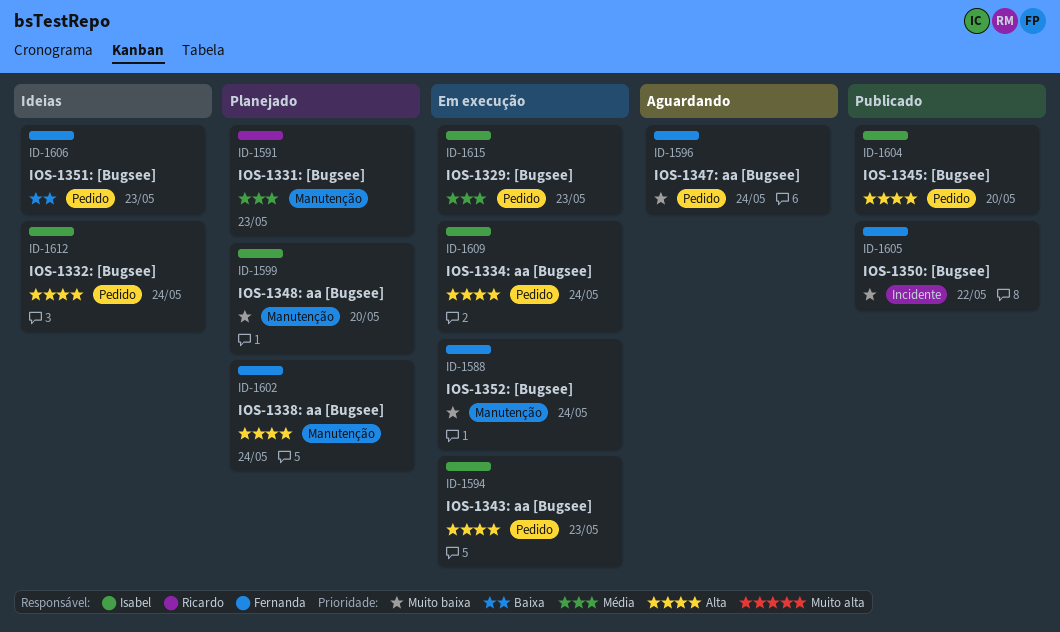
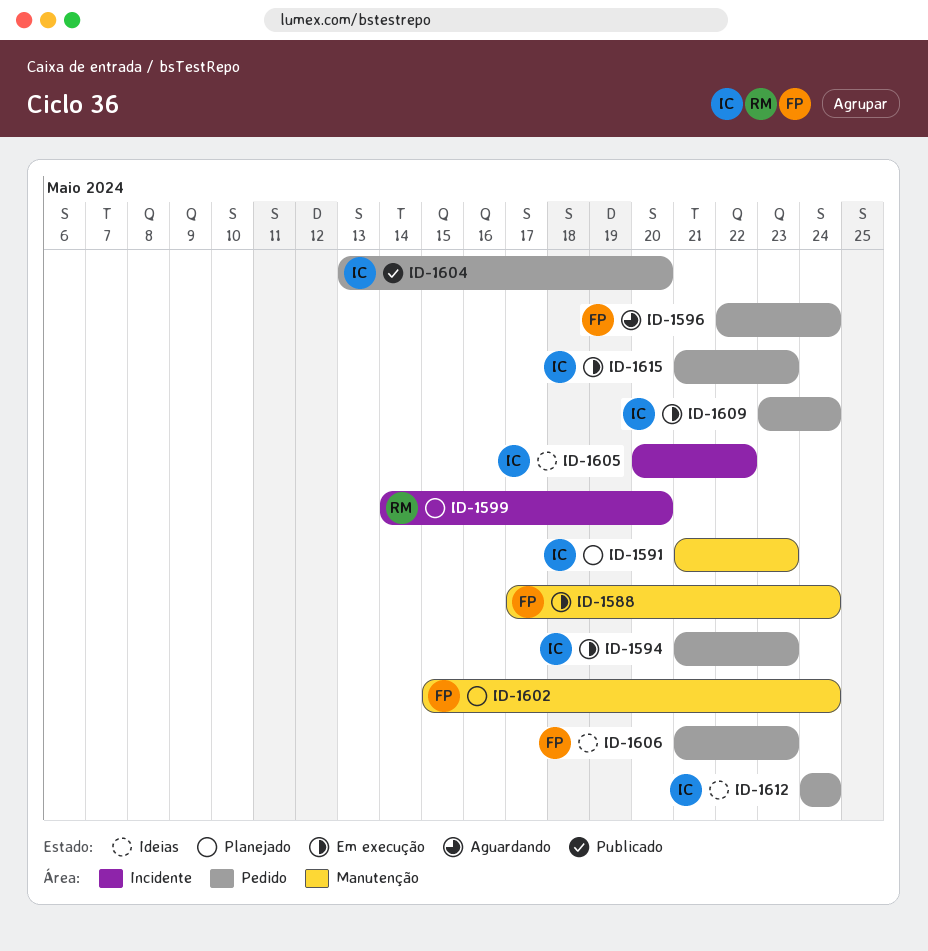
ID-1591, owner: Ricardo -> Isabel
ID-1599, owner: Isabel -> Ricardo
ID-1599, label: Manutenção -> Incidente
ID-1605, status: Publicado -> Ideias
ID-1605, owner: Fernanda -> Isabel

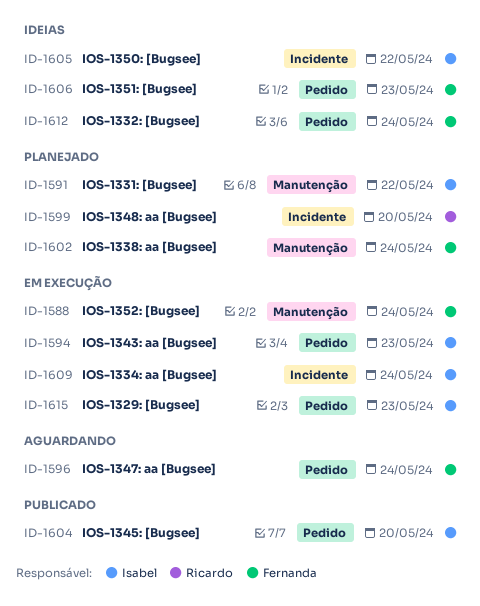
ID-1591, due: May 23 -> May 22
ID-1609, label: Pedido -> Incidente
ID-1612, owner: Isabel -> Fernanda

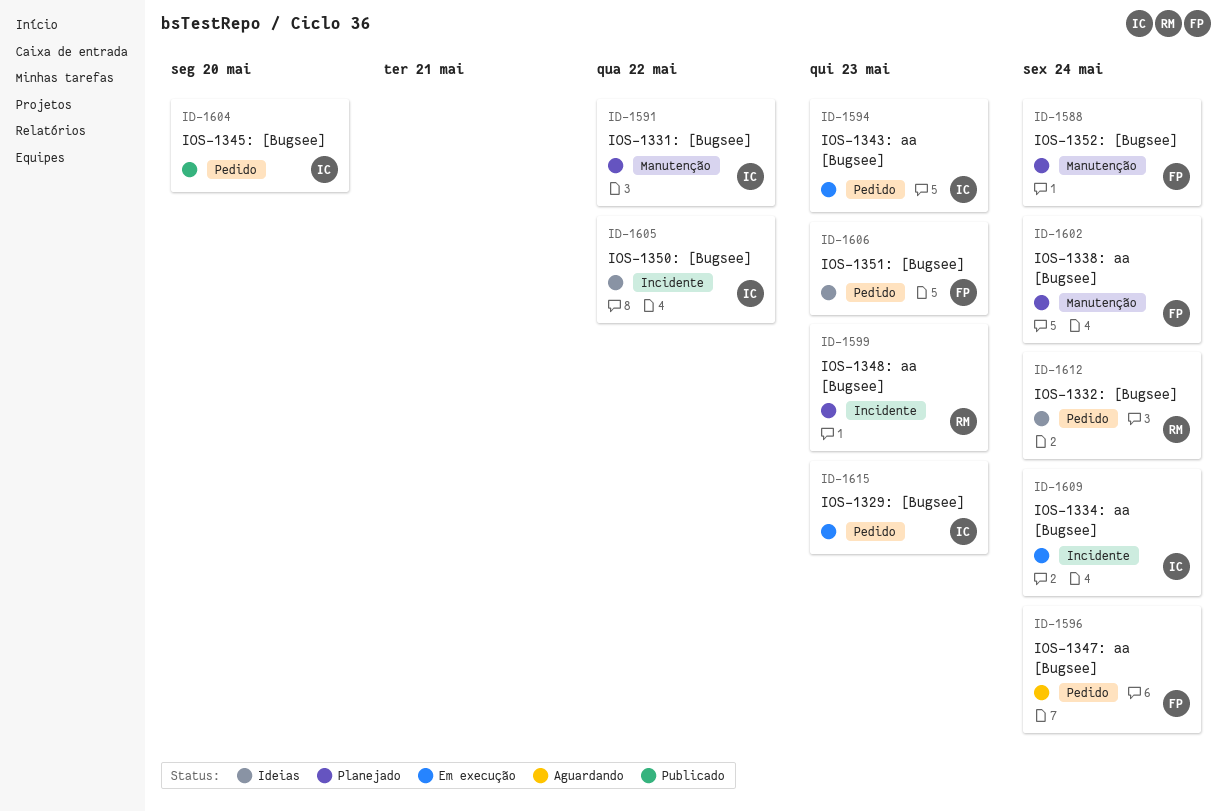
ID-1588, status: Em execução -> Planejado
ID-1599, due: May 20 -> May 23
ID-1612, owner: Fernanda -> Ricardo

